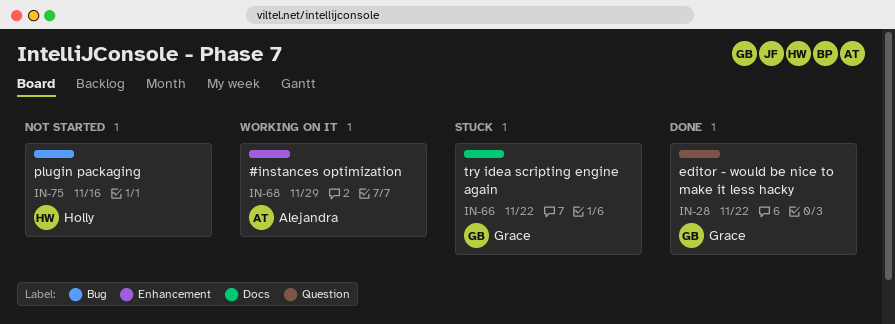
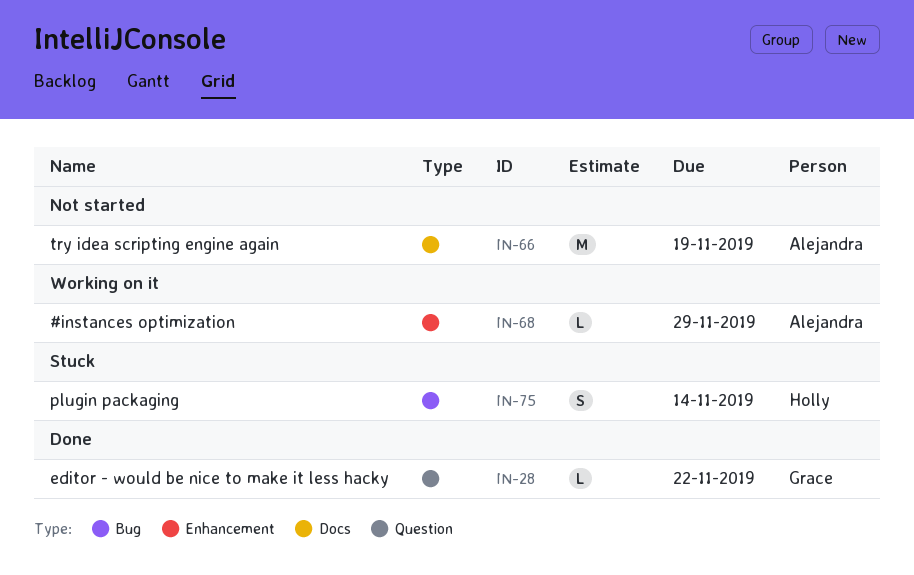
IN-66, status: Stuck -> Not started
IN-66, owner: Grace -> Alejandra
IN-66, due: Nov 22 -> Nov 19
IN-75, status: Not started -> Stuck
IN-75, due: Nov 16 -> Nov 14

